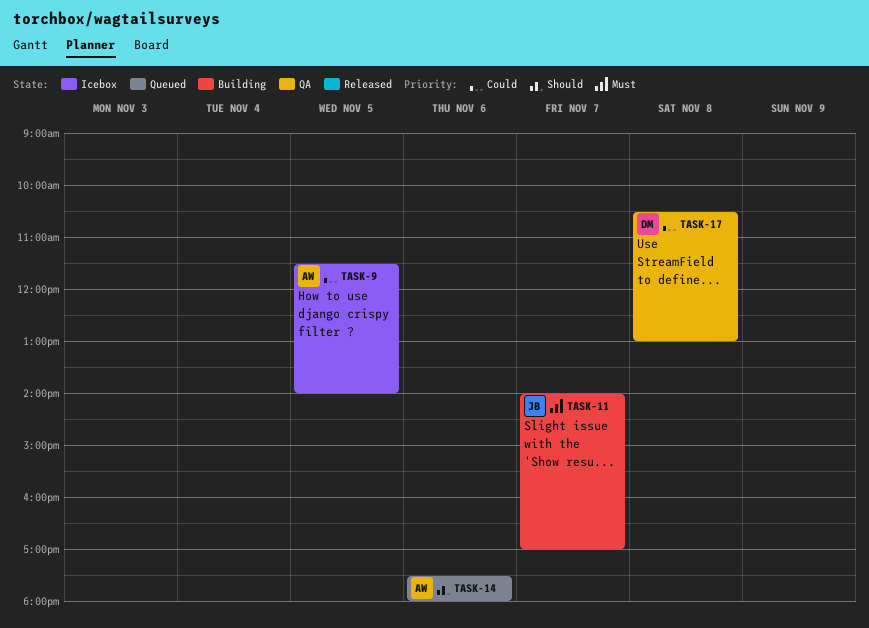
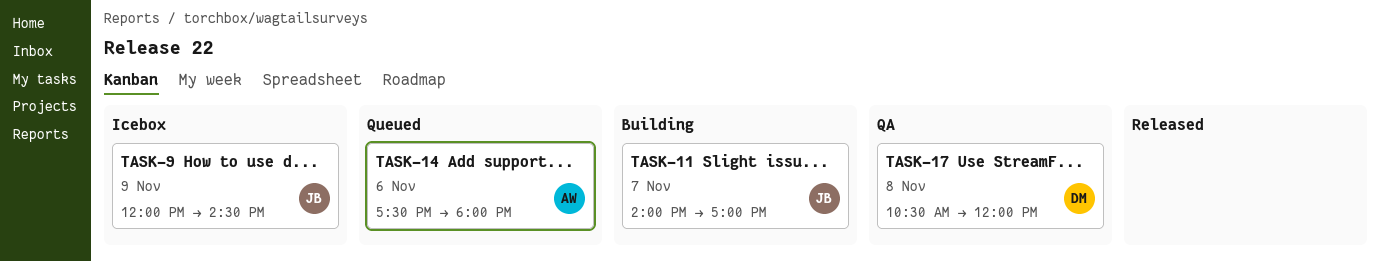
TASK-9, owner: AW -> JB
TASK-9, day: Nov 5 -> Nov 9
TASK-9, begins: 11:30 -> 12:00
TASK-9, ends: 14:00 -> 14:30
TASK-17, ends: 13:00 -> 12:00

